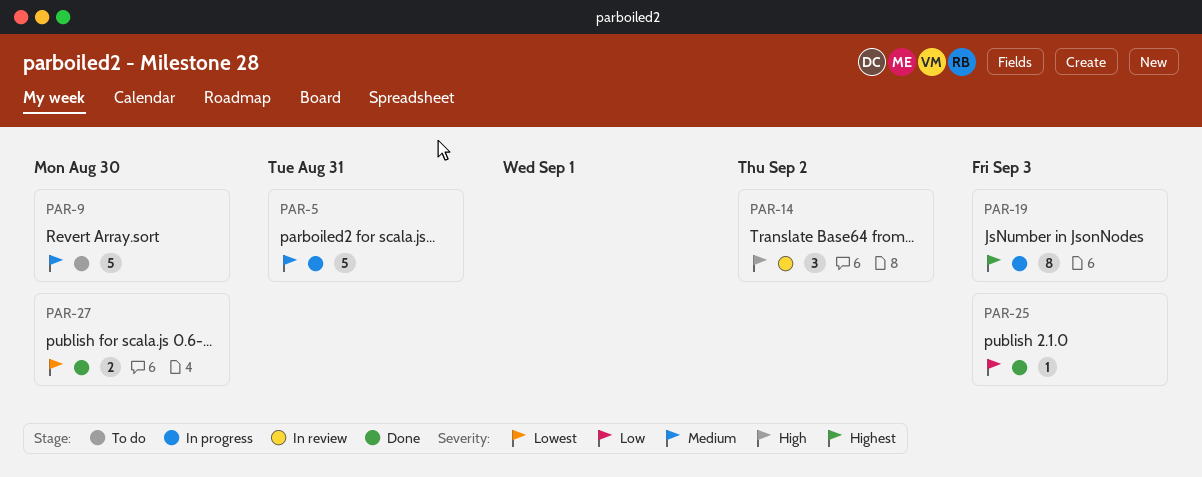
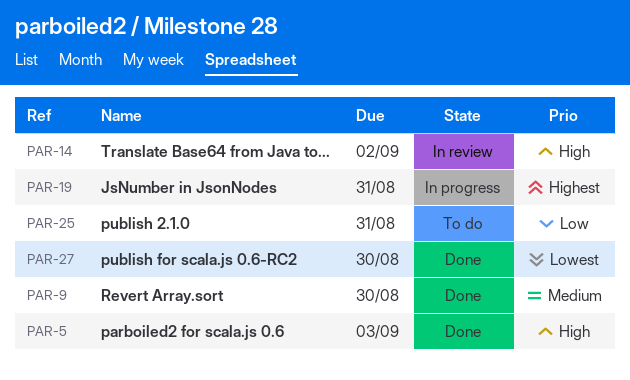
PAR-5, status: In progress -> Done
PAR-5, priority: Medium -> High
PAR-5, due: Aug 31 -> Sep 3
PAR-9, status: To do -> Done
PAR-19, due: Sep 3 -> Aug 31
PAR-25, status: Done -> To do
PAR-25, due: Sep 3 -> Aug 31

